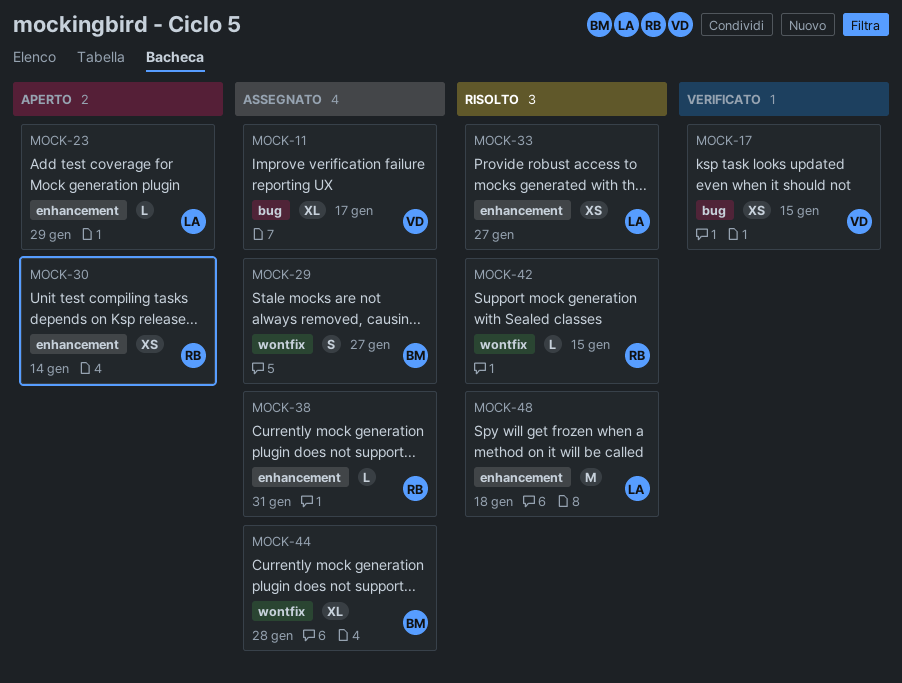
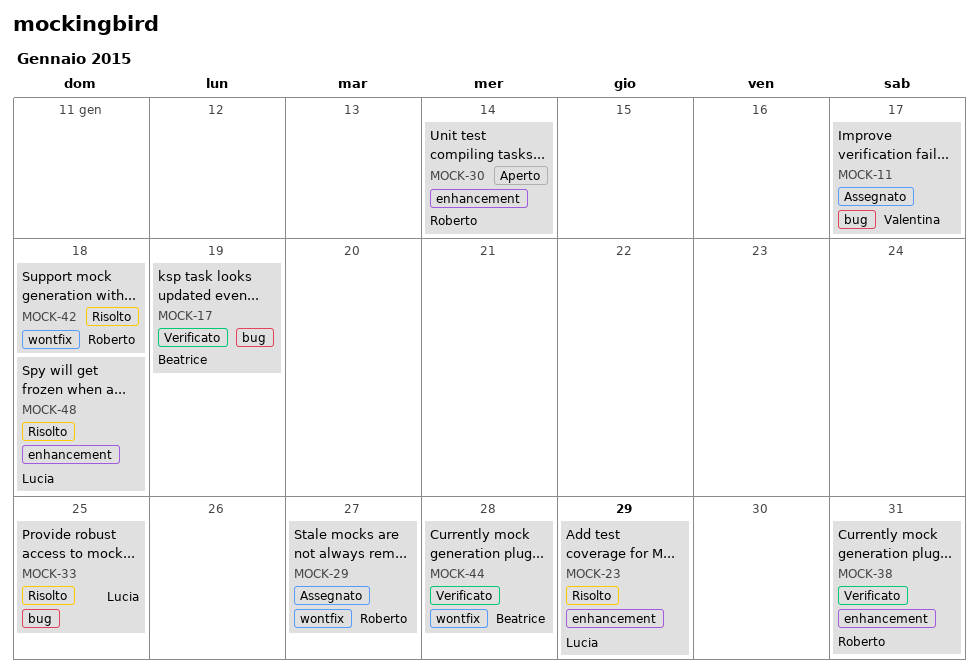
MOCK-17, owner: Valentina -> Beatrice
MOCK-17, due: Jan 15 -> Jan 19
MOCK-23, status: Aperto -> Risolto
MOCK-29, owner: Beatrice -> Roberto
MOCK-33, label: enhancement -> bug
MOCK-33, due: Jan 27 -> Jan 25
MOCK-38, status: Assegnato -> Verificato
MOCK-42, due: Jan 15 -> Jan 18
MOCK-44, status: Assegnato -> Verificato

